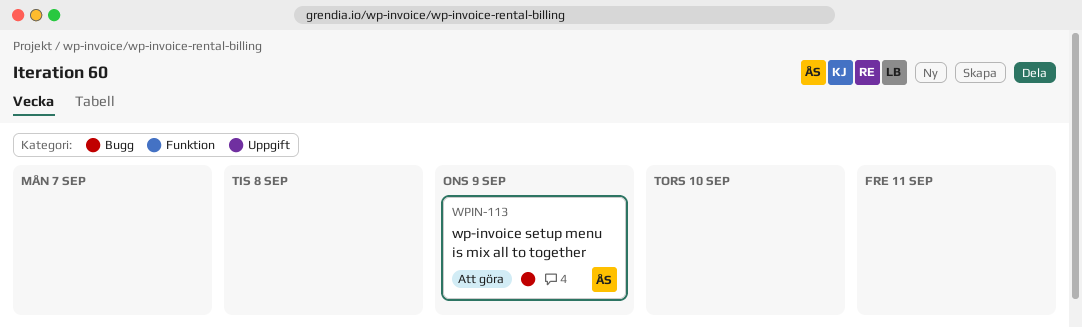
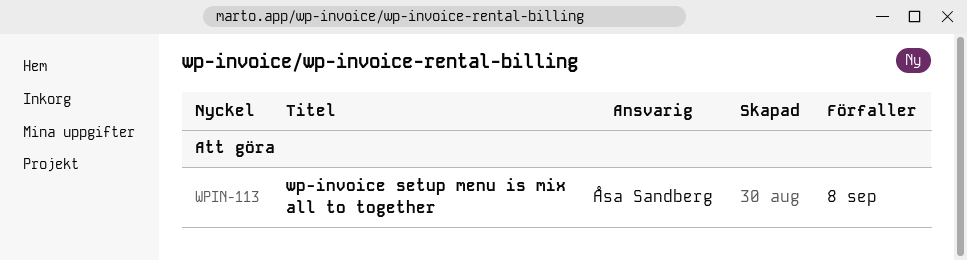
WPIN-113, due: Sep 9 -> Sep 8

